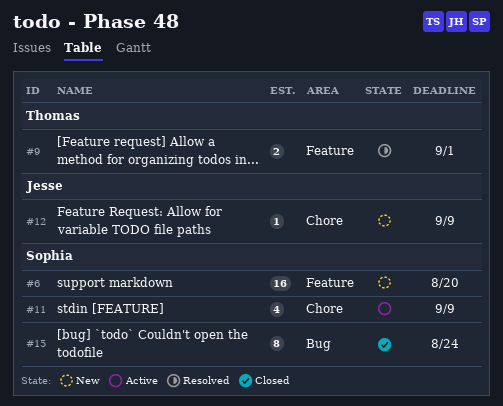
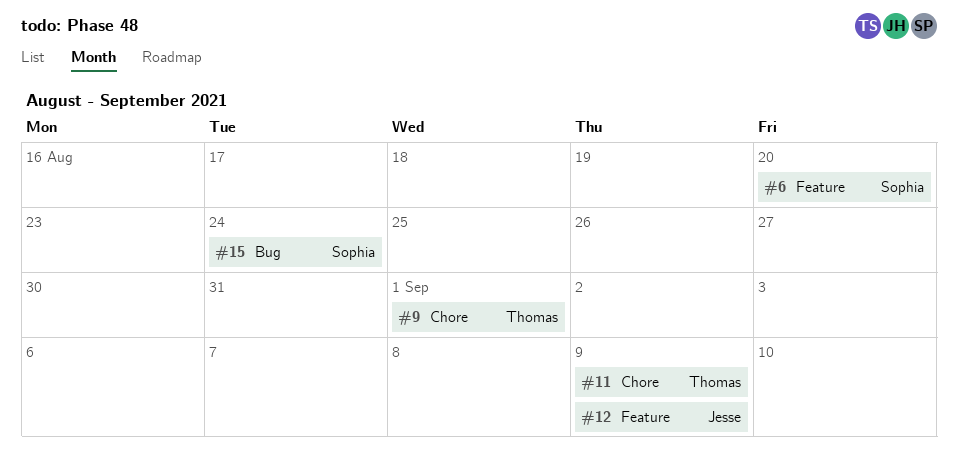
#9, label: Feature -> Chore
#11, owner: Sophia -> Thomas
#12, label: Chore -> Feature

